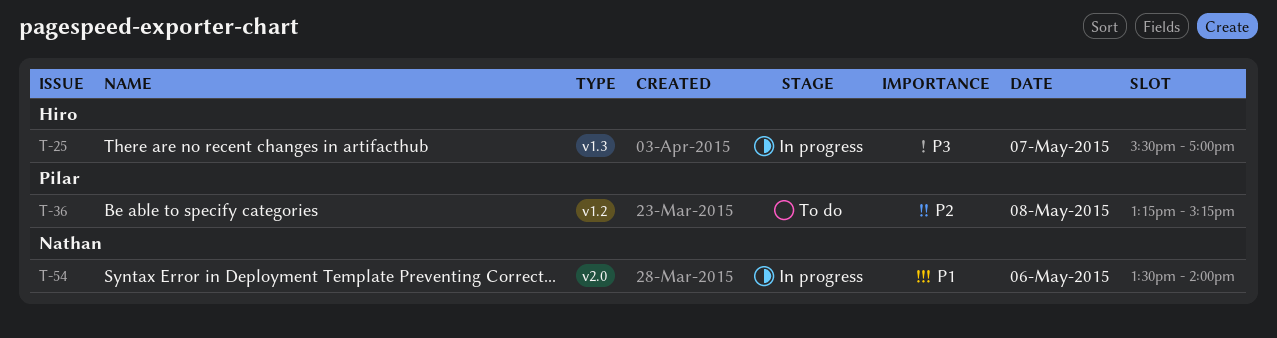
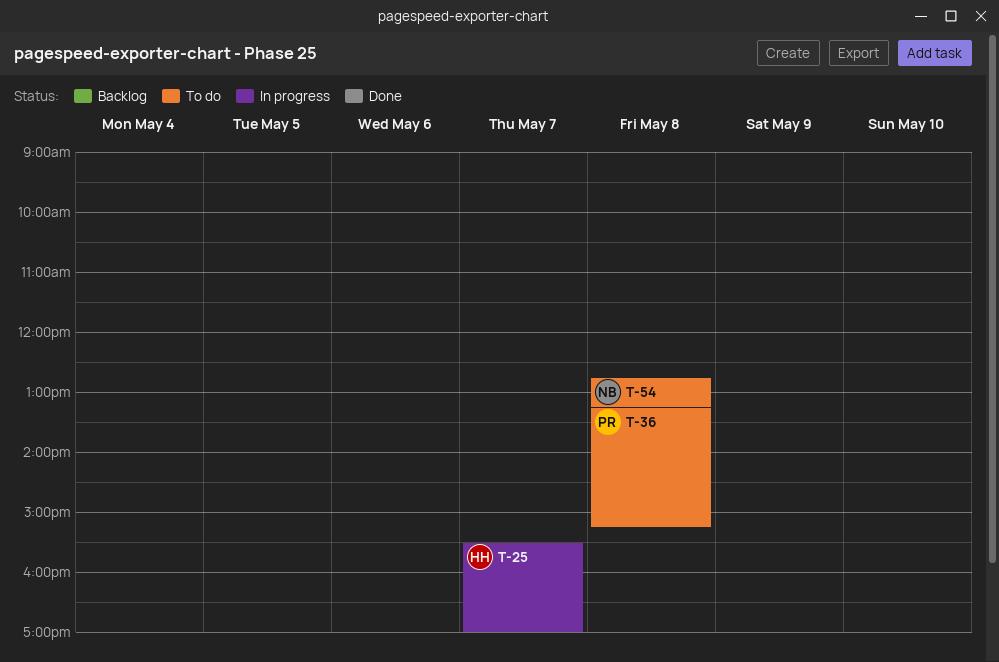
T-54, status: In progress -> To do
T-54, day: May 6 -> May 8
T-54, begins: 13:30 -> 12:45
T-54, ends: 14:00 -> 13:15

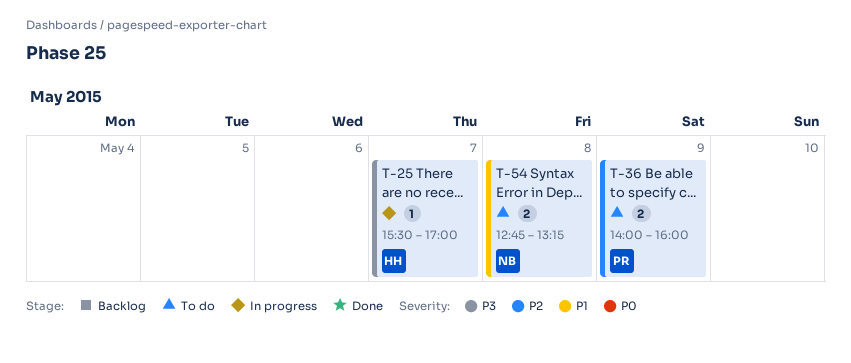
T-36, day: May 8 -> May 9
T-36, begins: 13:15 -> 14:00
T-36, ends: 15:15 -> 16:00

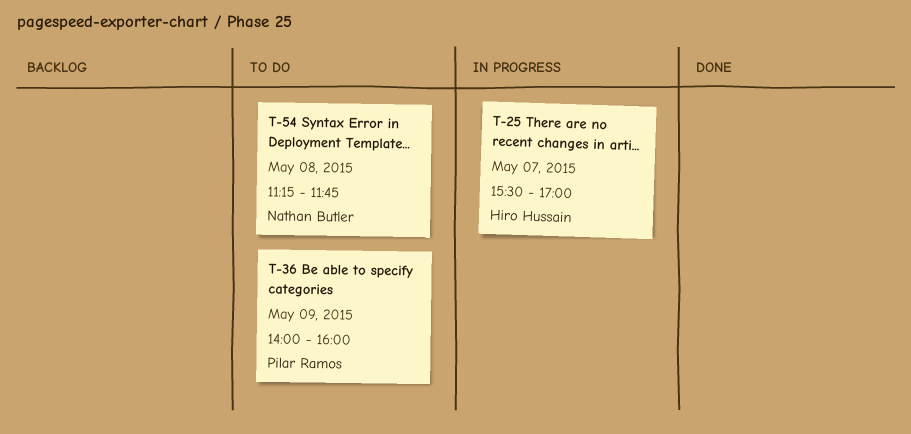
T-54, begins: 12:45 -> 11:15
T-54, ends: 13:15 -> 11:45

